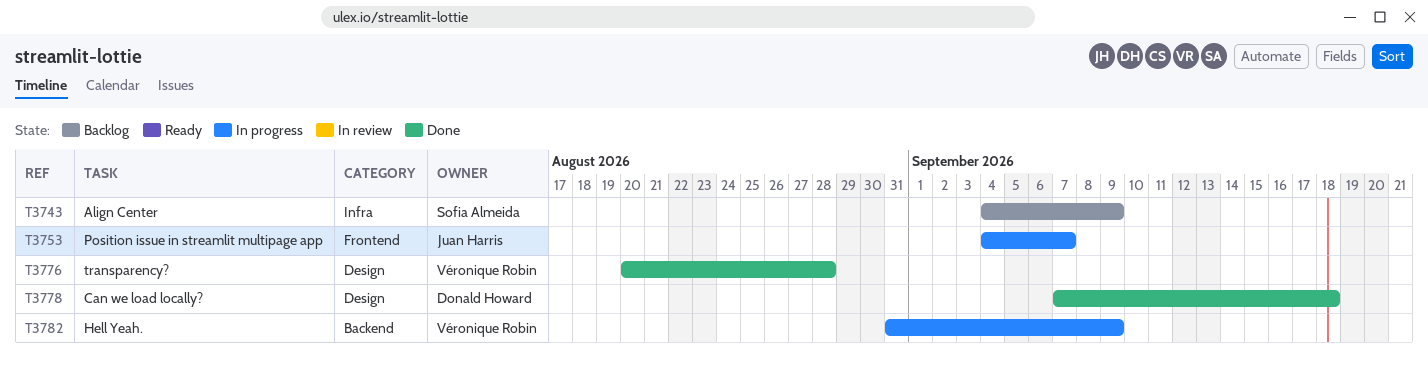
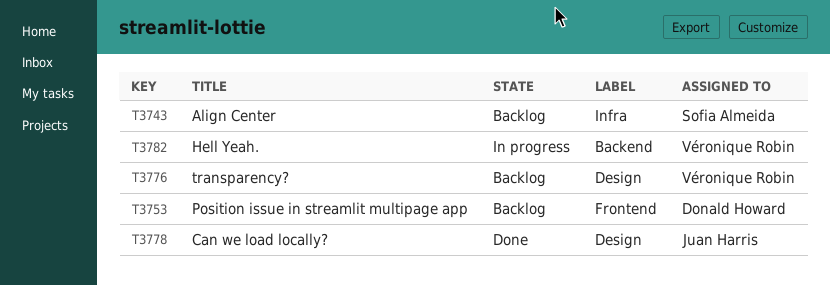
T3753, status: In progress -> Backlog
T3753, owner: Juan Harris -> Donald Howard
T3776, status: Done -> Backlog
T3778, owner: Donald Howard -> Juan Harris

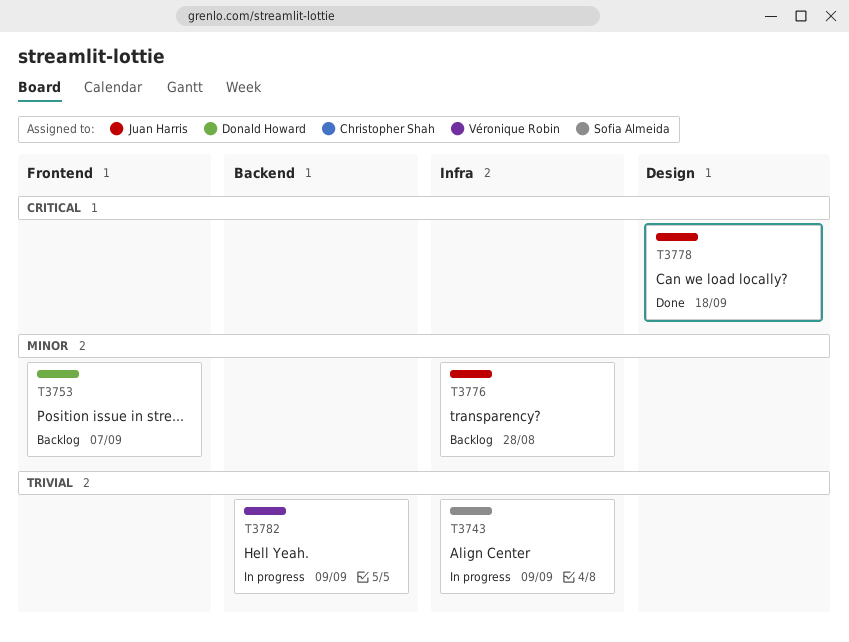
T3743, status: Backlog -> In progress
T3776, owner: Véronique Robin -> Juan Harris
T3776, label: Design -> Infra

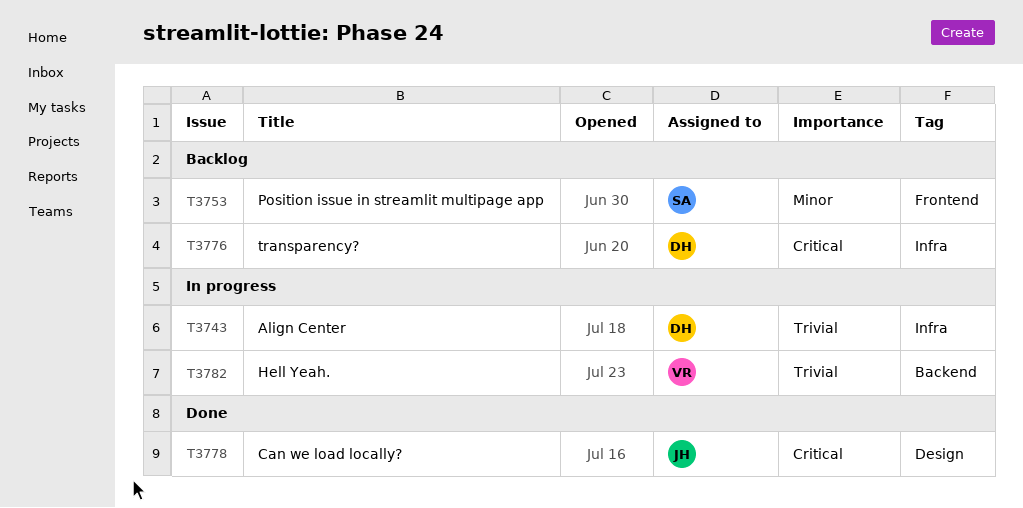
T3743, owner: Sofia Almeida -> Donald Howard
T3753, owner: Donald Howard -> Sofia Almeida
T3776, owner: Juan Harris -> Donald Howard
T3776, priority: Minor -> Critical

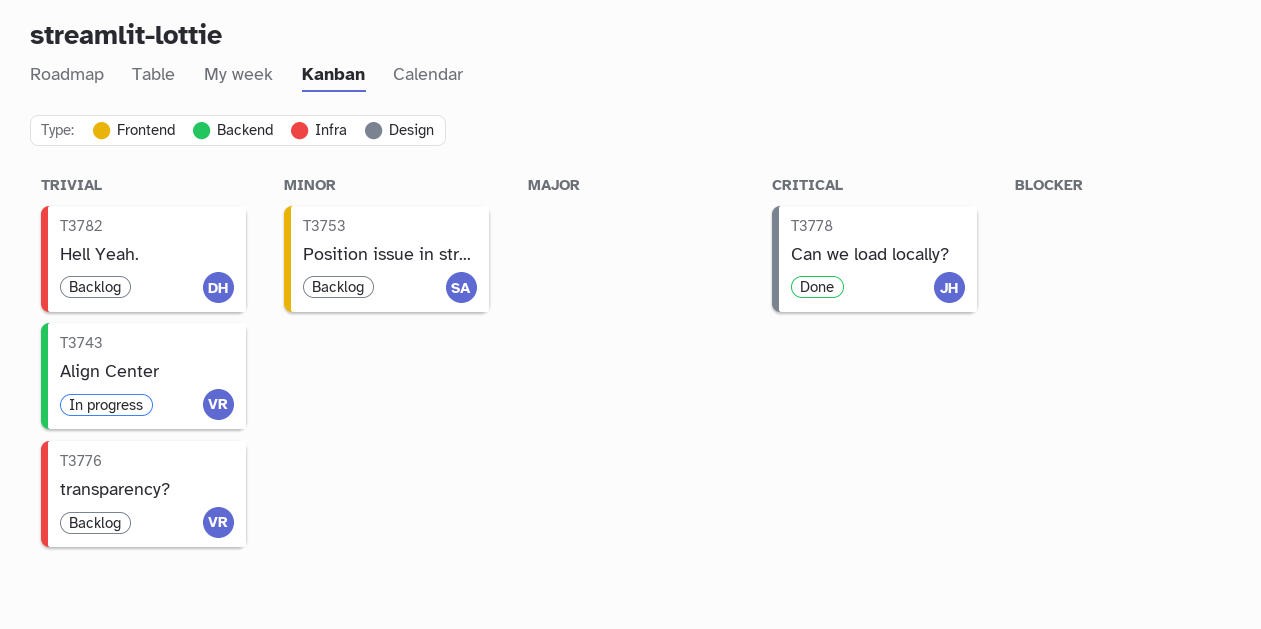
T3743, owner: DH -> VR
T3743, label: Infra -> Backend
T3776, owner: DH -> VR
T3776, priority: Critical -> Trivial
T3782, status: In progress -> Backlog
T3782, owner: VR -> DH
T3782, label: Backend -> Infra

